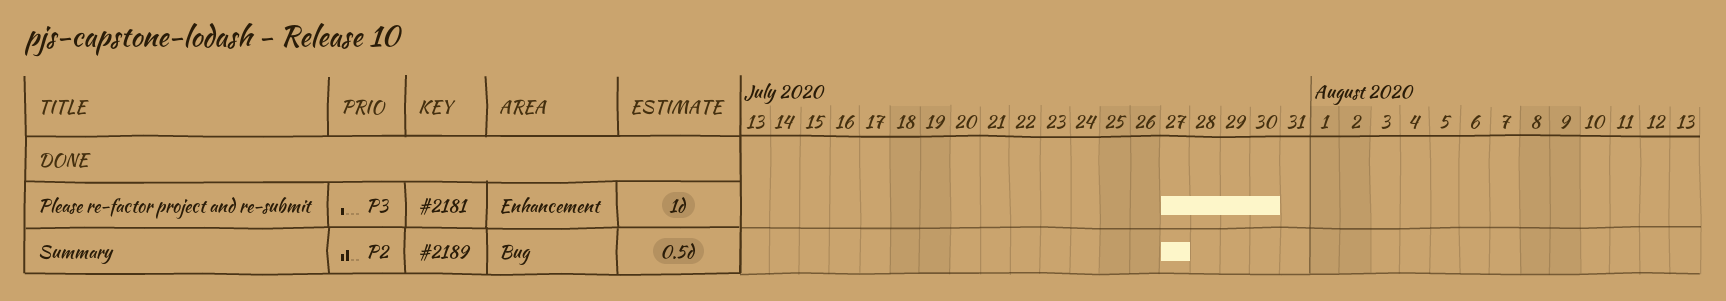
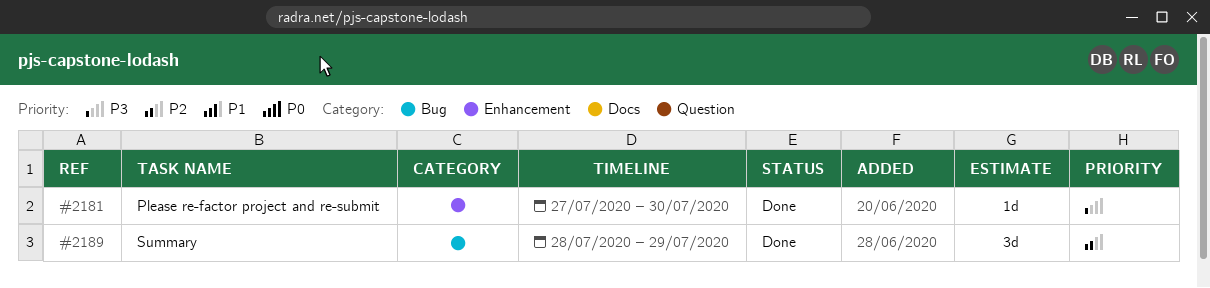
#2189, estimate: 0.5d -> 3d
#2189, start: Jul 27 -> Jul 28
#2189, due: Jul 27 -> Jul 29

